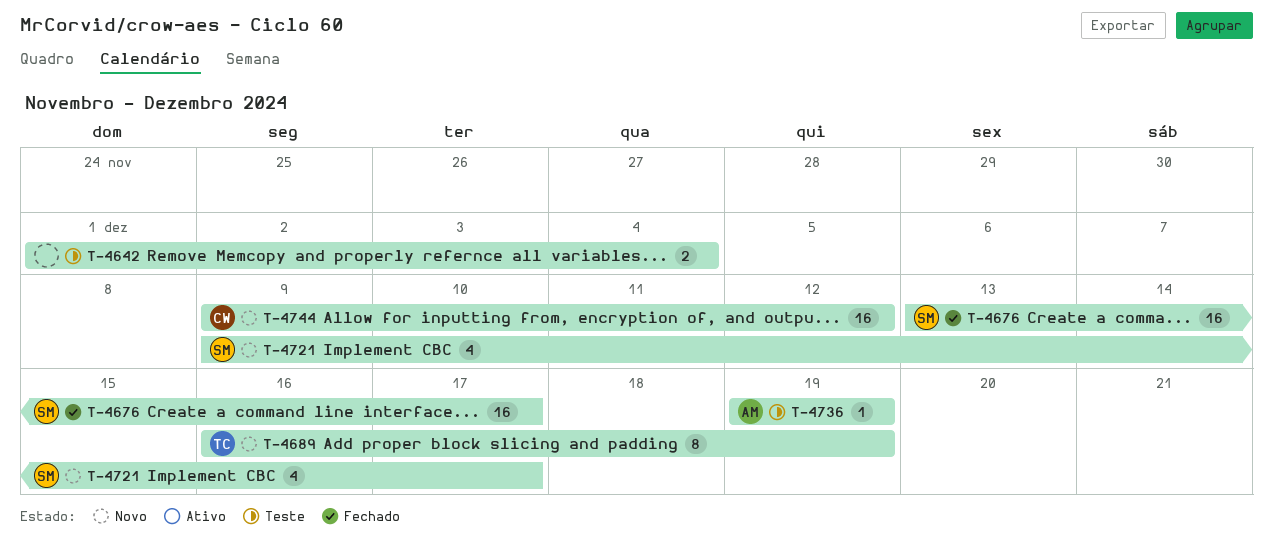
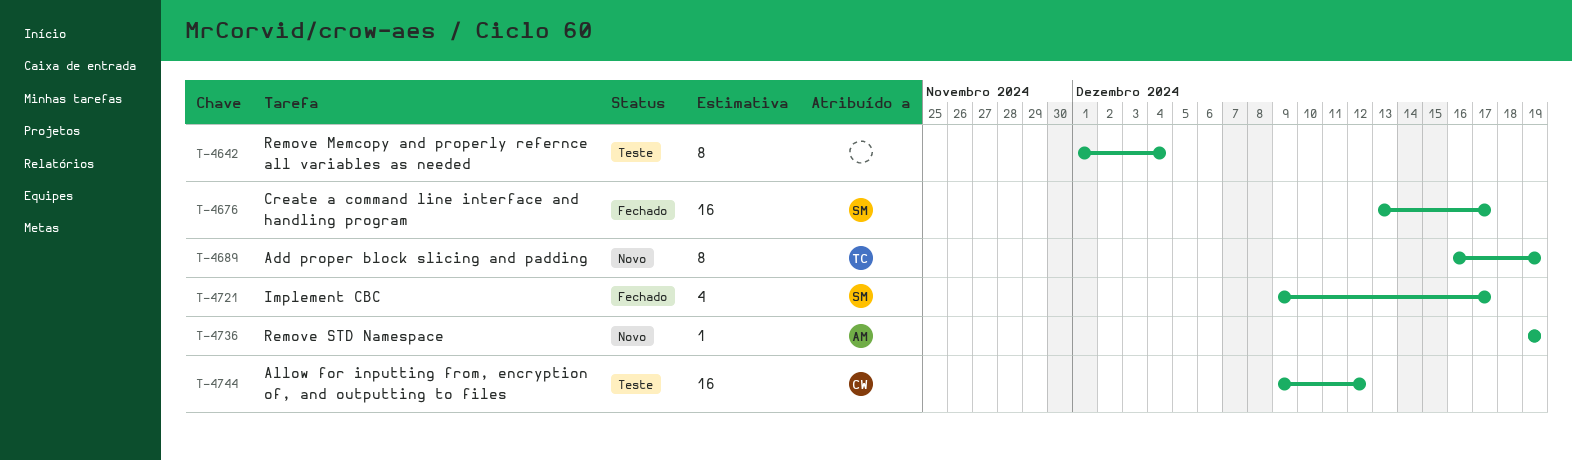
T-4642, estimate: 2 -> 8
T-4721, status: Novo -> Fechado
T-4736, status: Teste -> Novo
T-4744, status: Novo -> Teste

